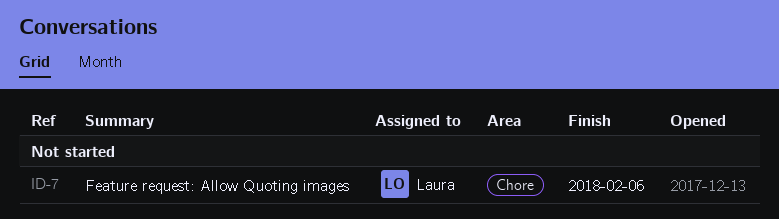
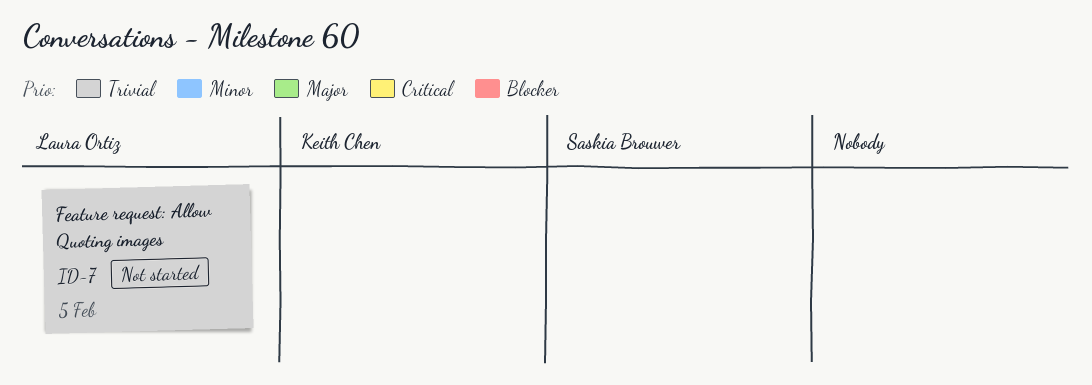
ID-7, due: Feb 6 -> Feb 5

